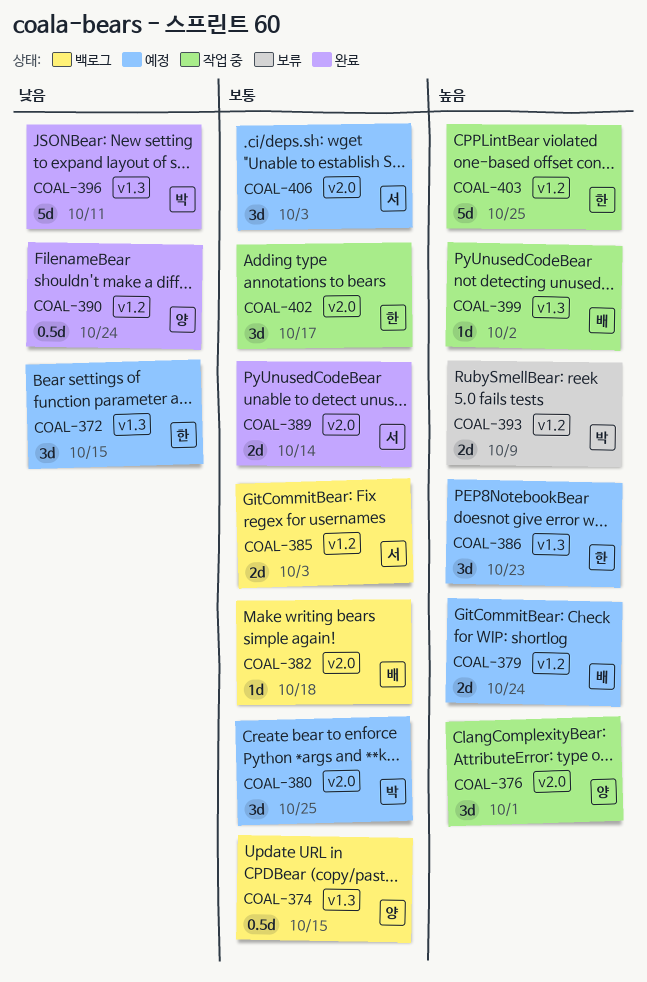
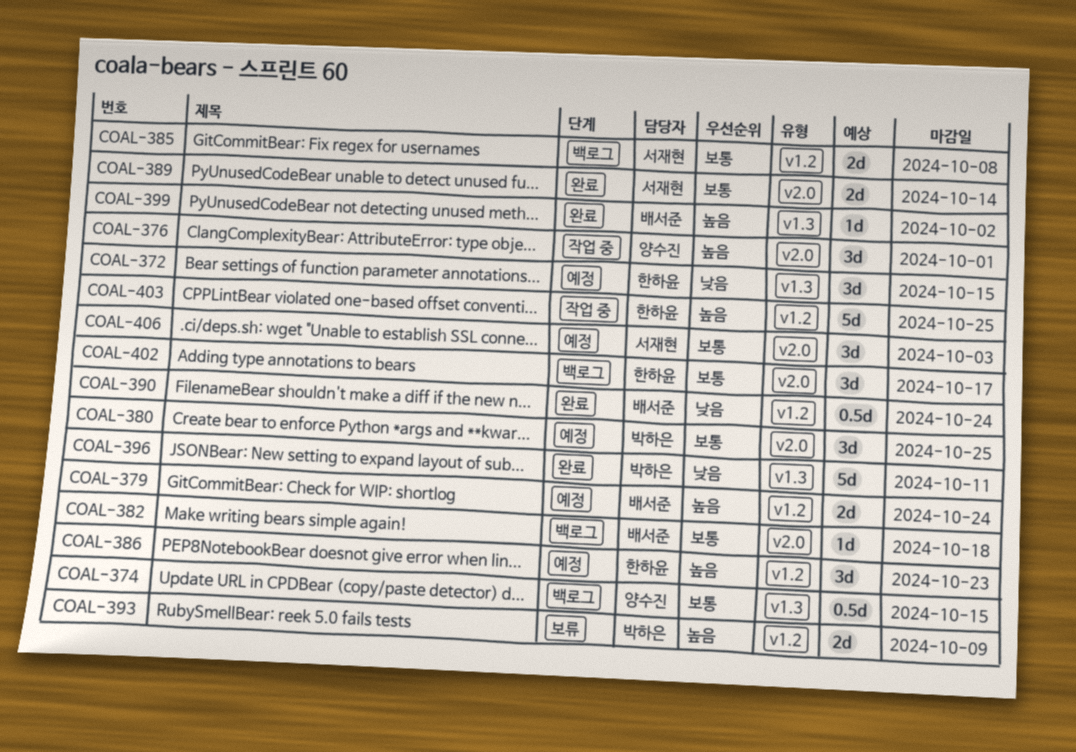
COAL-385, due: Oct 3 -> Oct 8
COAL-386, label: v1.3 -> v1.2
COAL-390, owner: 양수진 -> 배서준
COAL-399, status: 작업 중 -> 완료
COAL-402, status: 작업 중 -> 백로그

